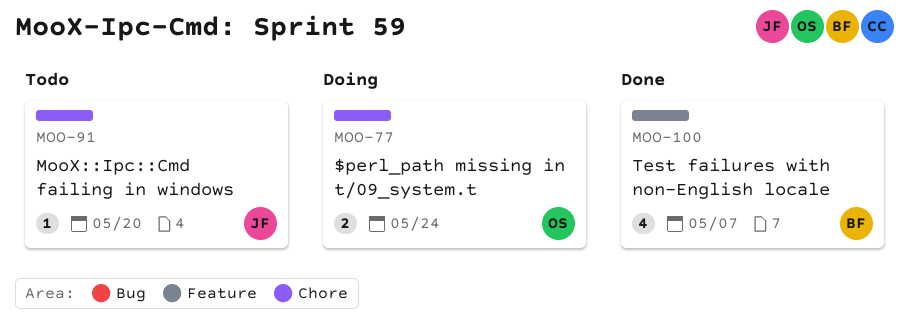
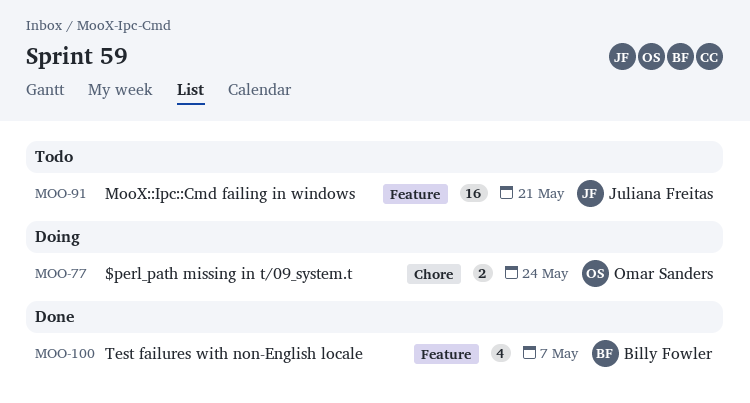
MOO-91, label: Chore -> Feature
MOO-91, estimate: 1 -> 16
MOO-91, due: May 20 -> May 21

